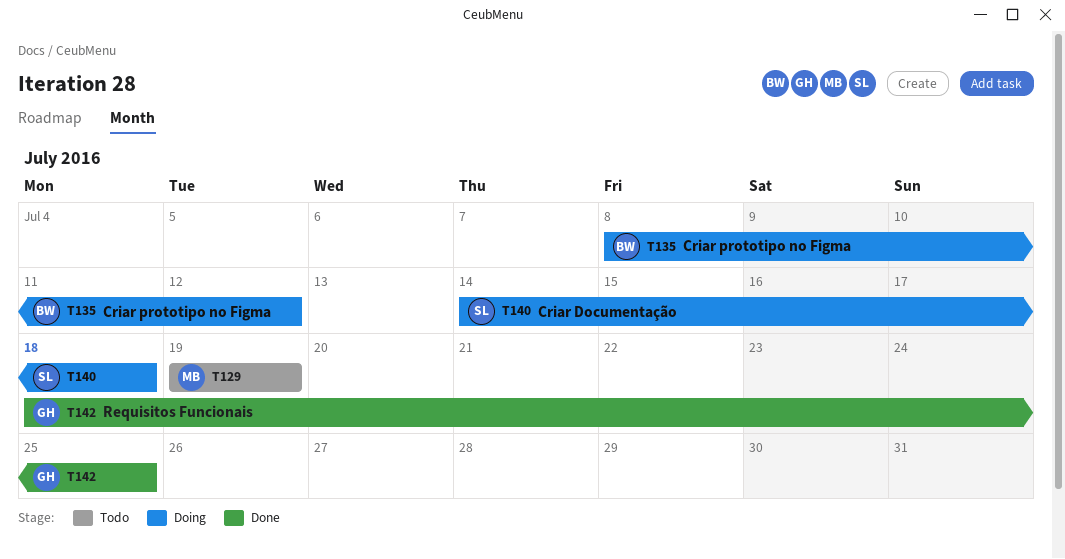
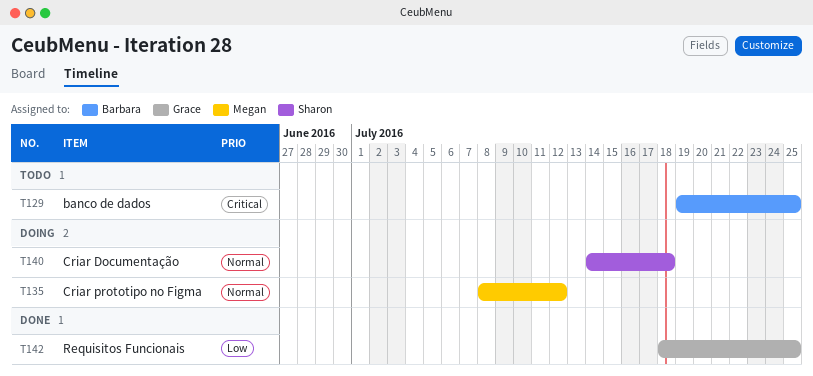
T129, owner: Megan -> Barbara
T129, due: Jul 19 -> Jul 25
T135, owner: Barbara -> Megan

